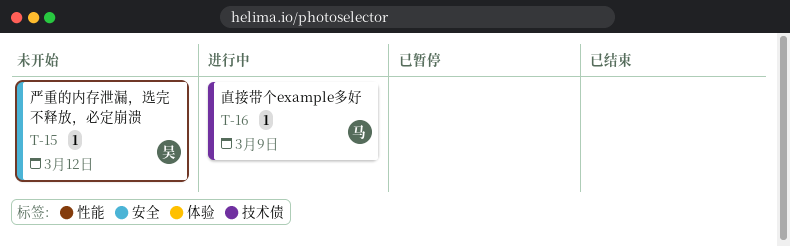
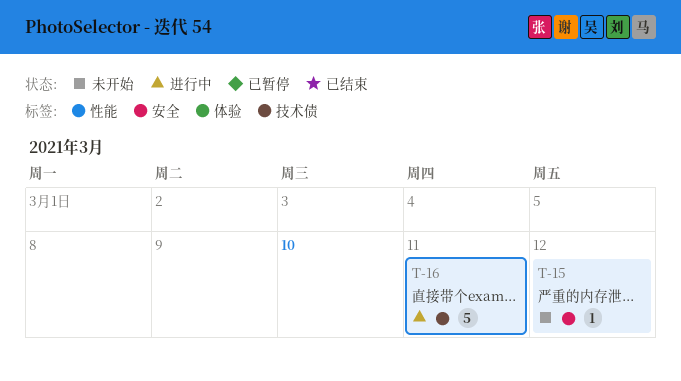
T-16, estimate: 1 -> 5
T-16, due: Mar 9 -> Mar 11

